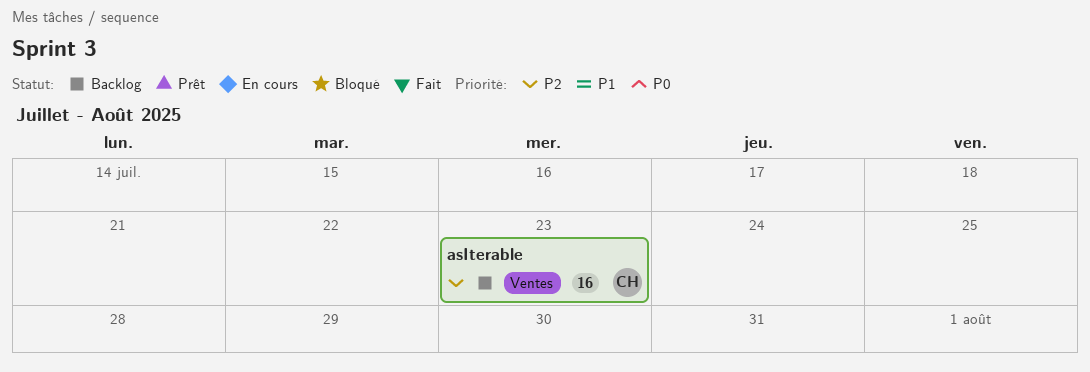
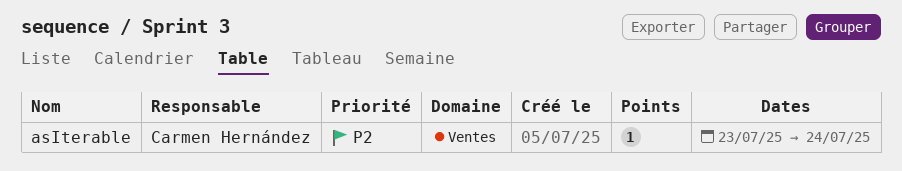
asIterable, estimate: 16 -> 1
asIterable, due: Jul 23 -> Jul 24

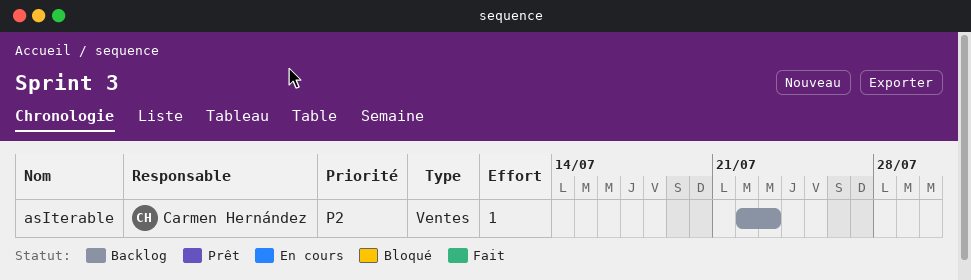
asIterable, start: Jul 23 -> Jul 22
asIterable, due: Jul 24 -> Jul 23

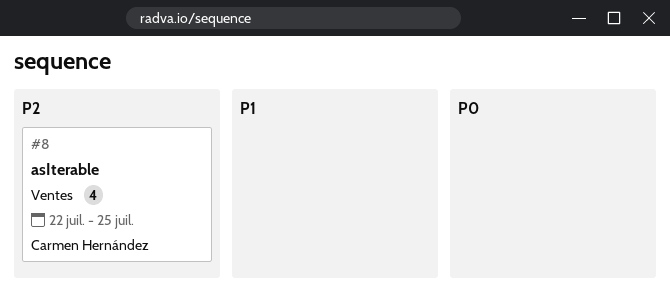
asIterable, estimate: 1 -> 4
asIterable, due: Jul 23 -> Jul 25

